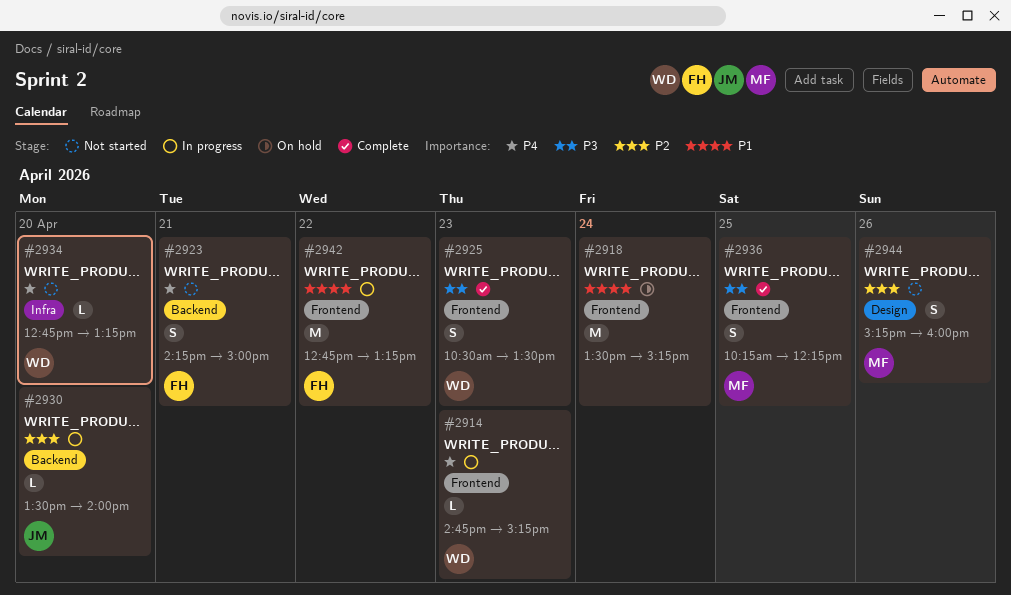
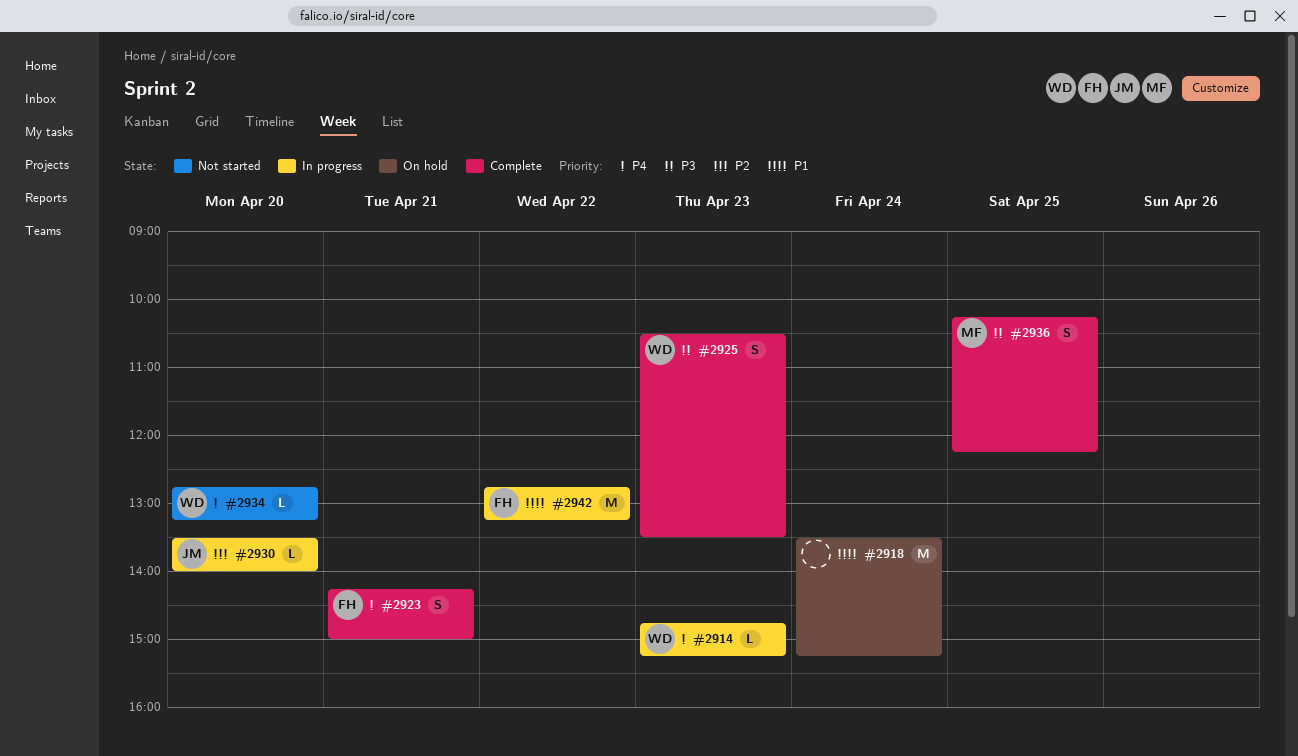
#2923, status: Not started -> Complete
#2944: present -> none

